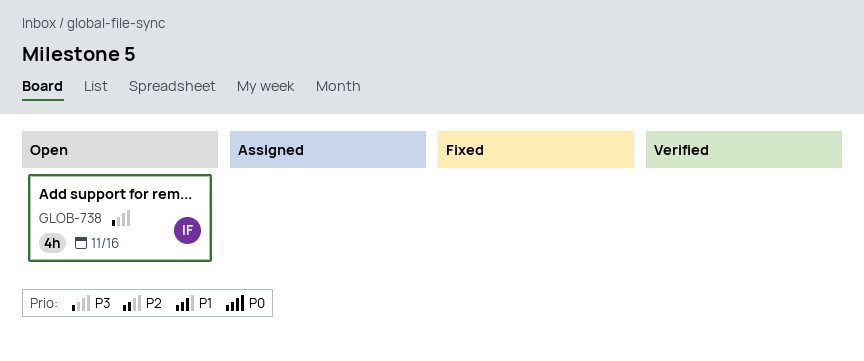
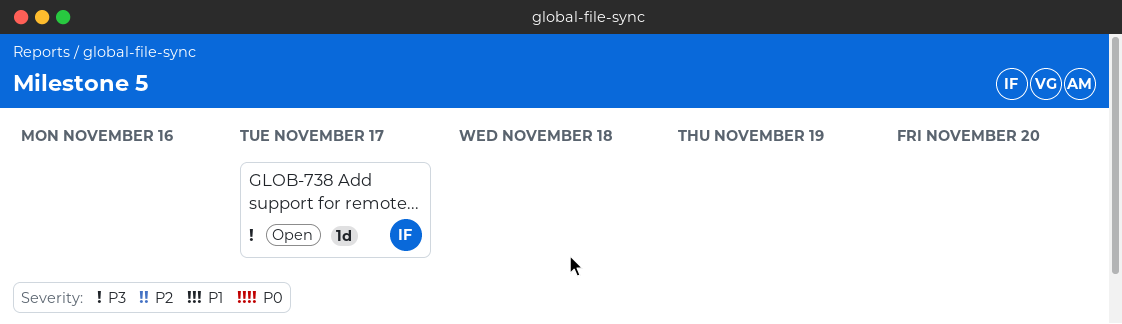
GLOB-738, estimate: 4h -> 1d
GLOB-738, due: Nov 16 -> Nov 17

